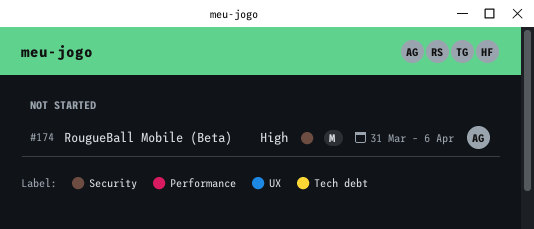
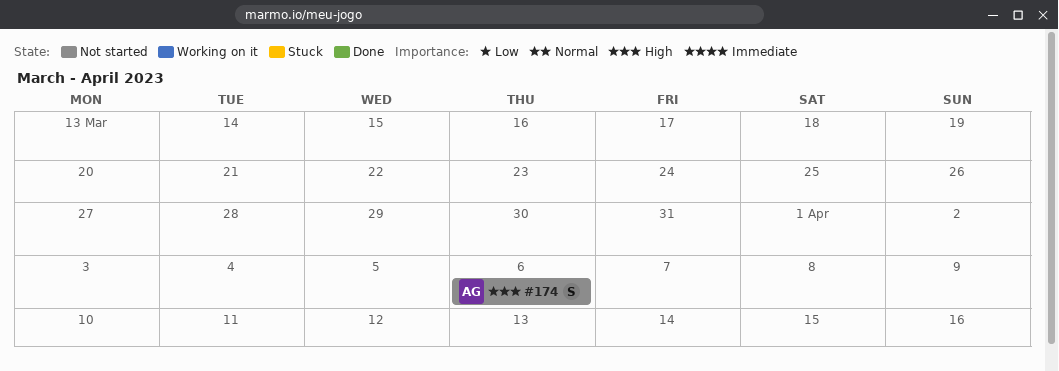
#174, estimate: M -> S
#174, start: Mar 31 -> Apr 6

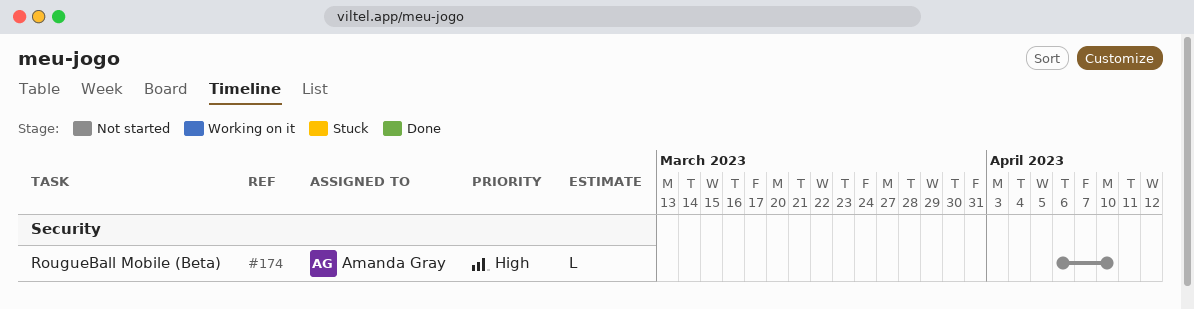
#174, estimate: S -> L
#174, due: Apr 6 -> Apr 10

